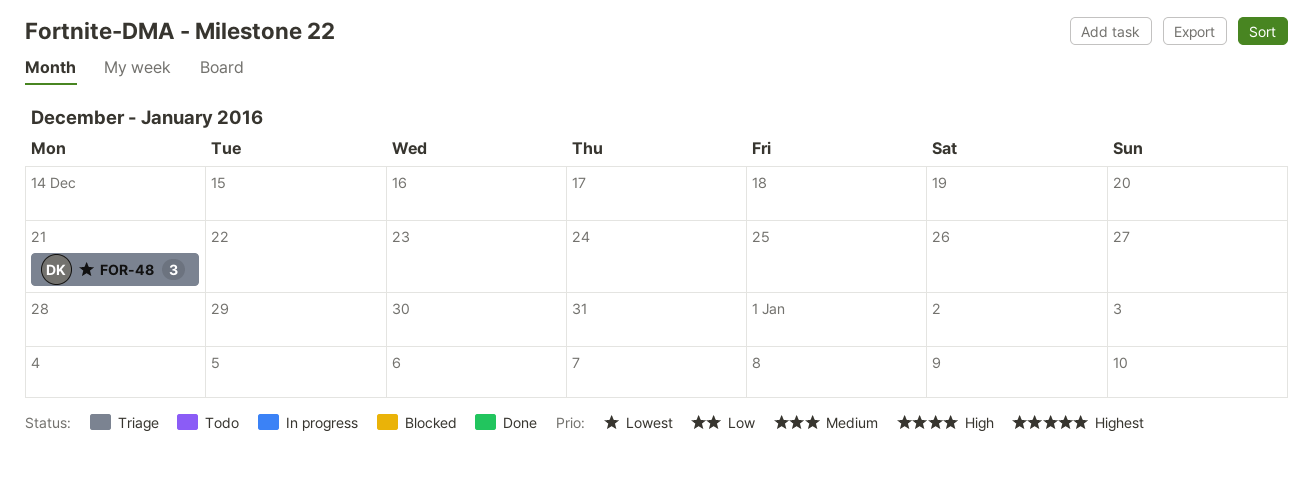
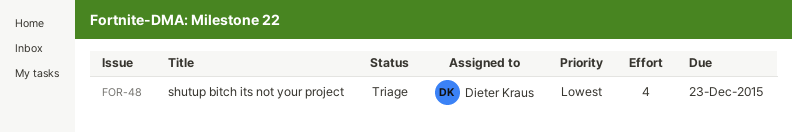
FOR-48, estimate: 3 -> 4
FOR-48, due: Dec 21 -> Dec 23

